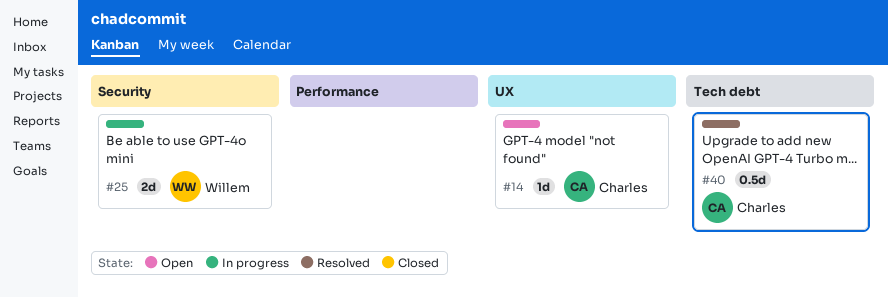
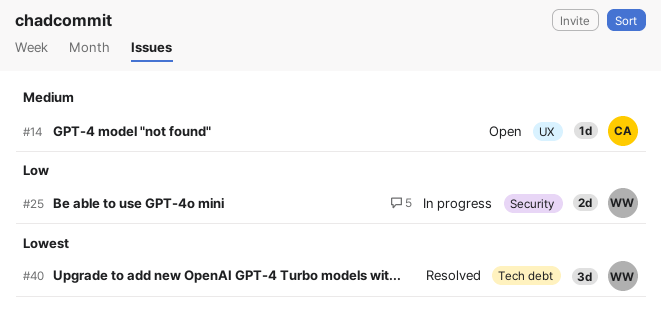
#40, owner: Charles -> Willem
#40, estimate: 0.5d -> 3d

